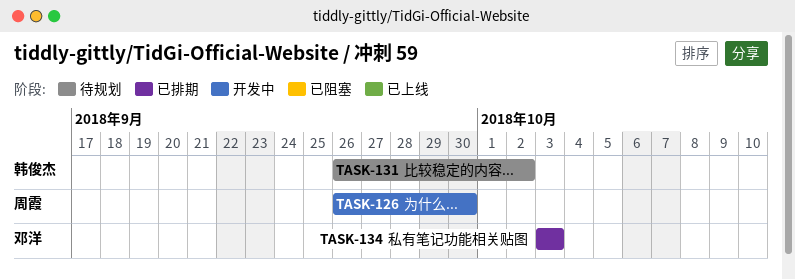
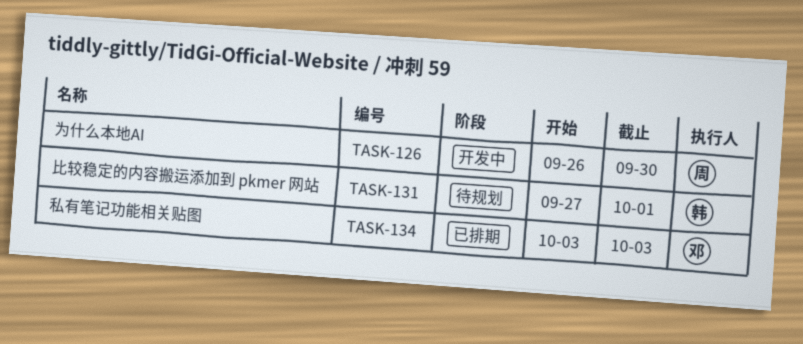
TASK-131, start: Sep 26 -> Sep 27
TASK-131, due: Oct 2 -> Oct 1

